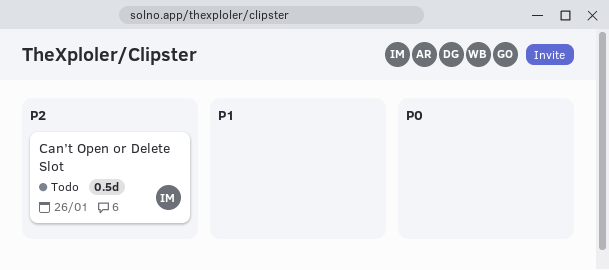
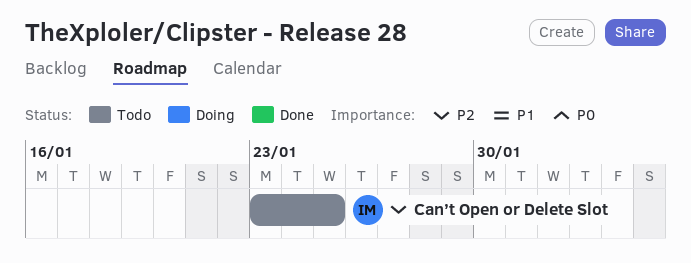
Can’t Open or Delete Slot, due: Jan 26 -> Jan 25

